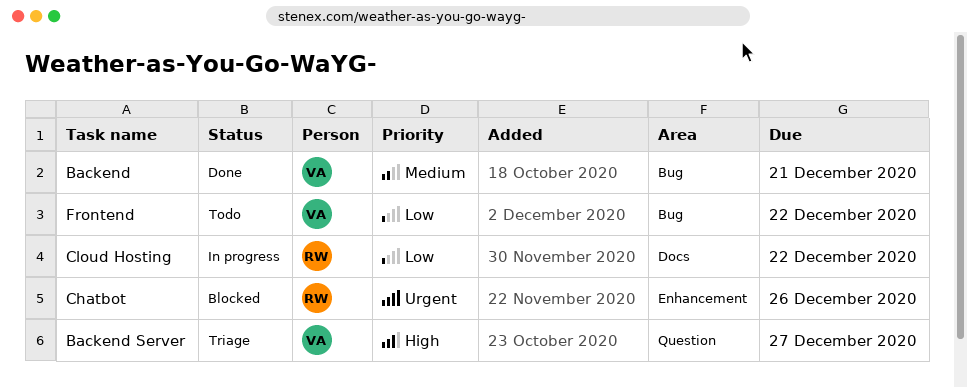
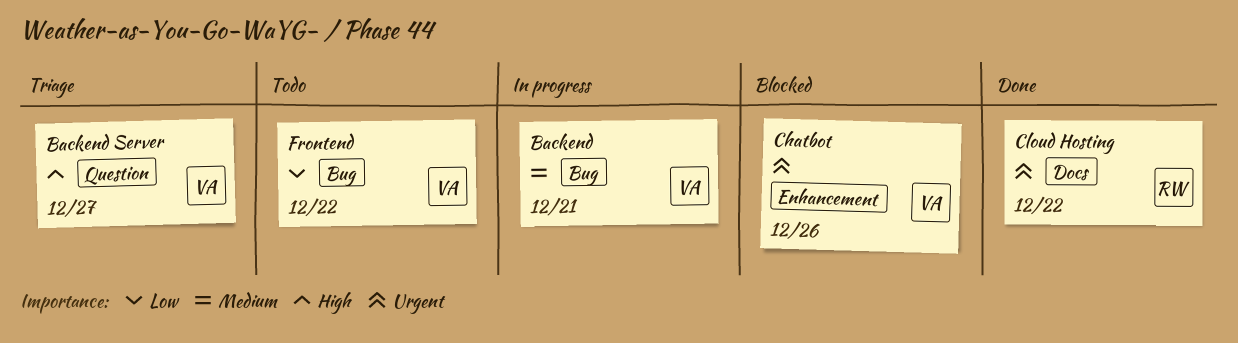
Backend, status: Done -> In progress
Chatbot, owner: RW -> VA
Cloud Hosting, status: In progress -> Done
Cloud Hosting, priority: Low -> Urgent

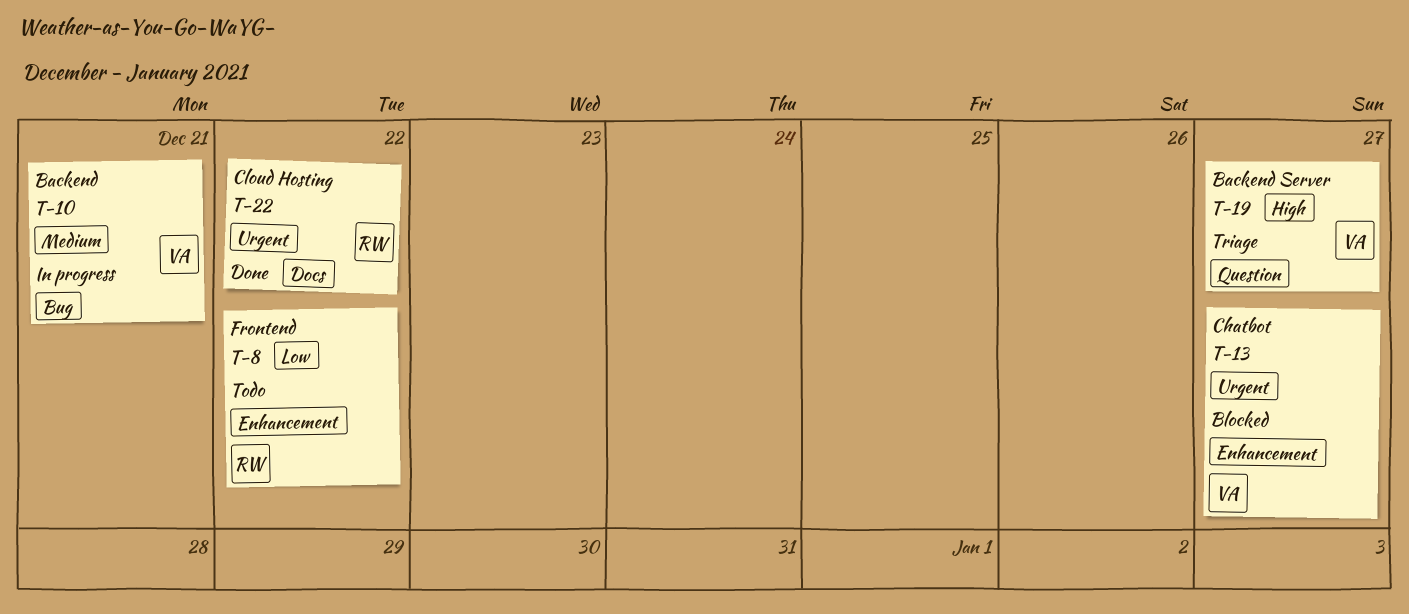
Chatbot, due: Dec 26 -> Dec 27
Frontend, owner: VA -> RW
Frontend, label: Bug -> Enhancement

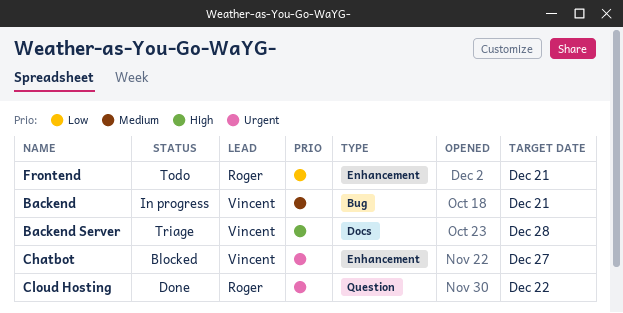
Backend Server, label: Question -> Docs
Backend Server, due: Dec 27 -> Dec 28
Cloud Hosting, label: Docs -> Question
Frontend, due: Dec 22 -> Dec 21

